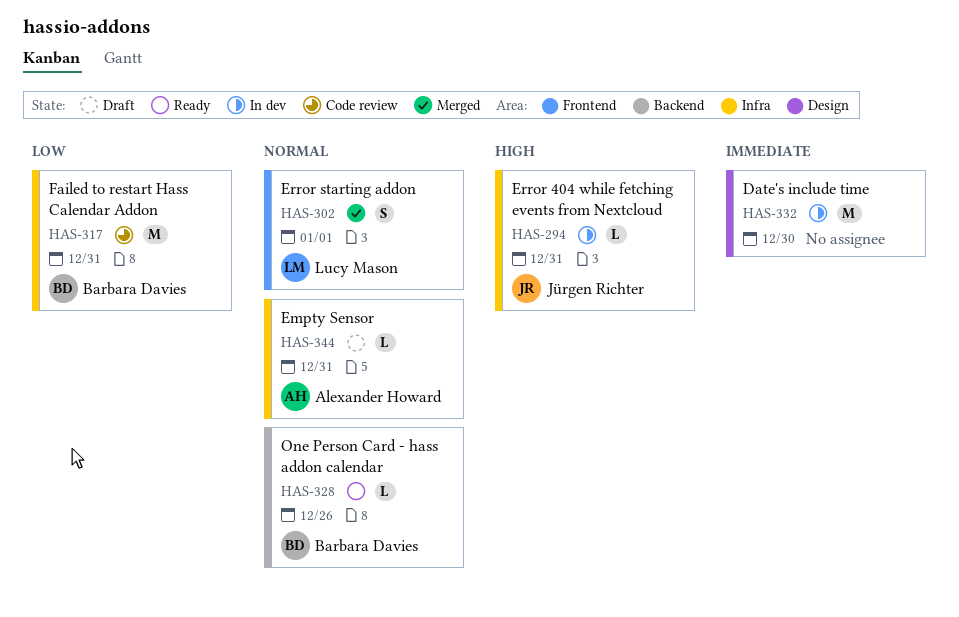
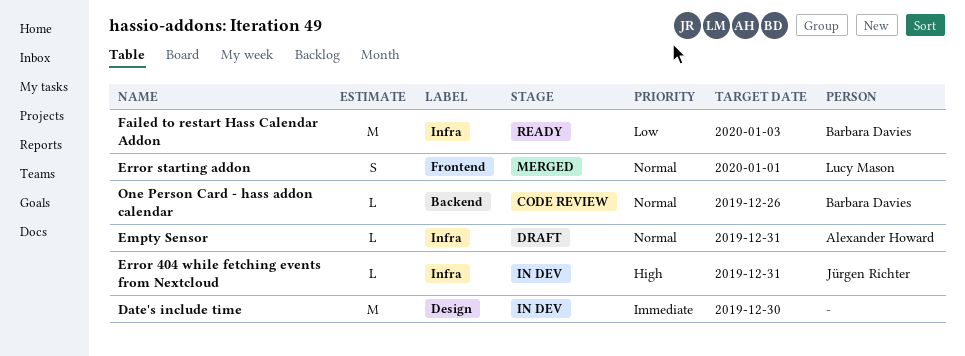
Failed to restart Hass Calendar Addon, status: Code review -> Ready
Failed to restart Hass Calendar Addon, due: Dec 31 -> Jan 3
One Person Card - hass addon calendar, status: Ready -> Code review

